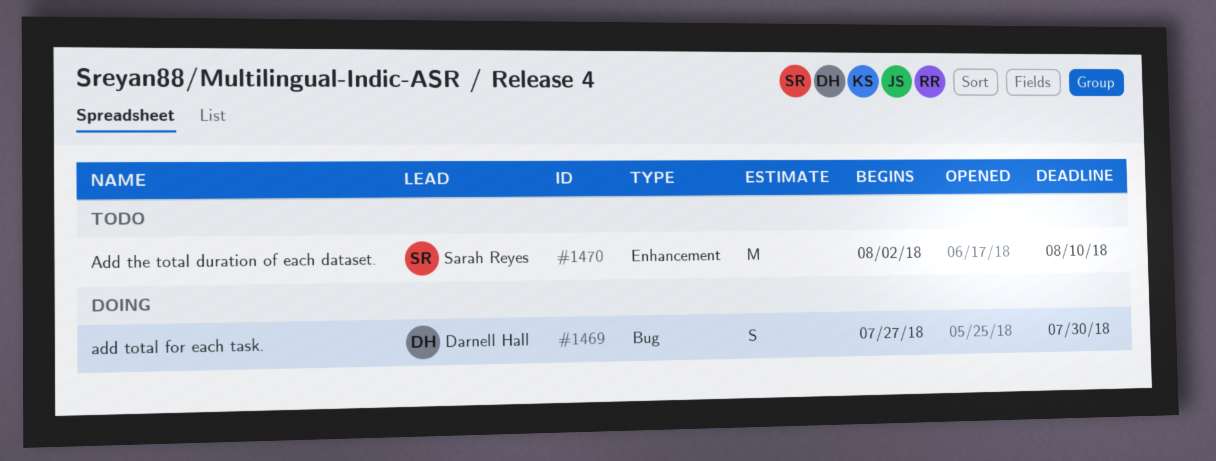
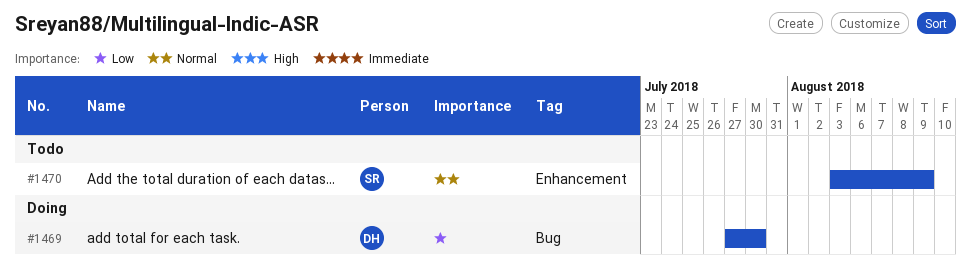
#1470, start: Aug 2 -> Aug 3
#1470, due: Aug 10 -> Aug 9

